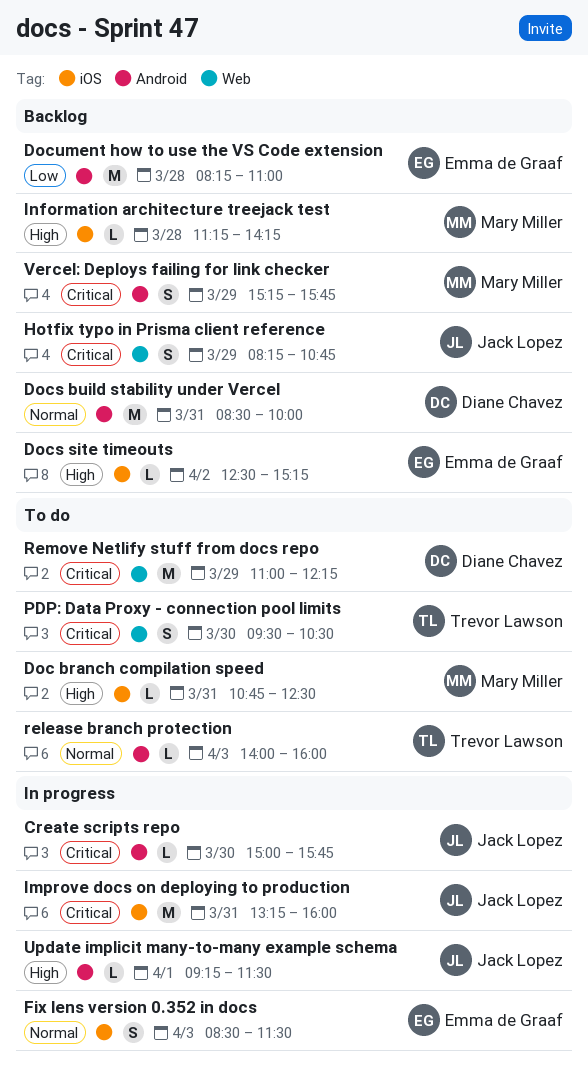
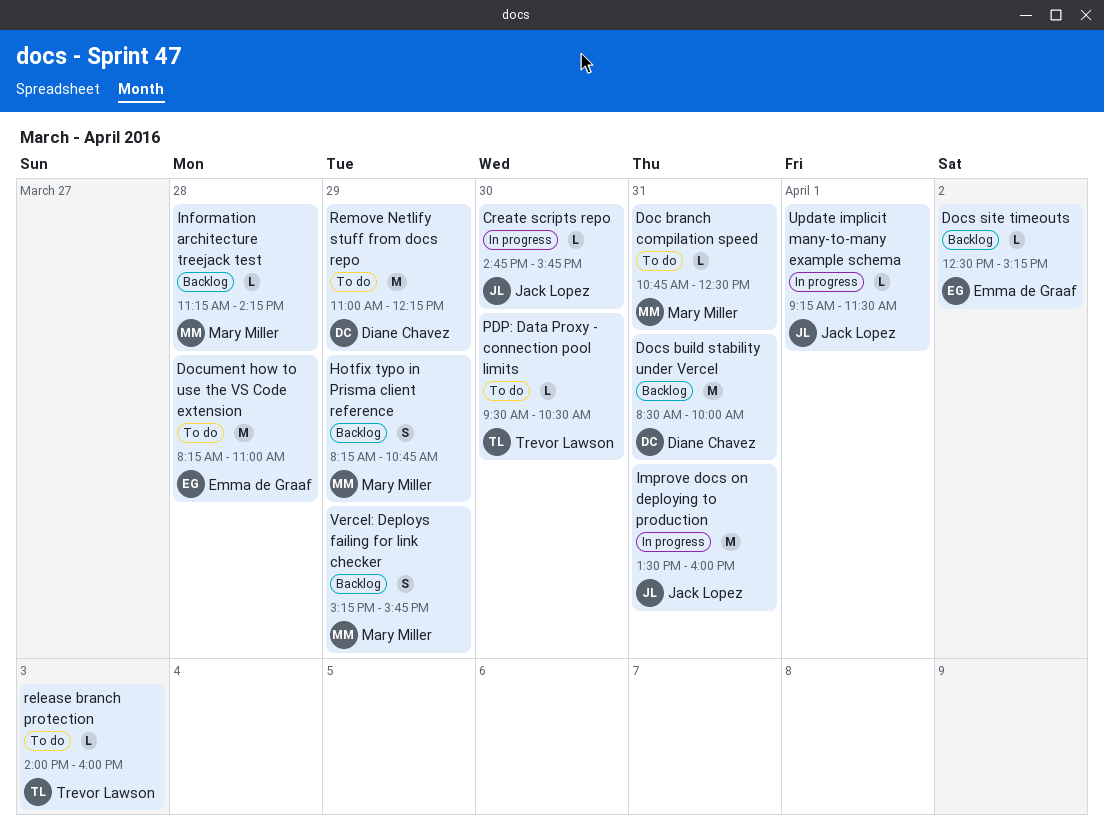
Create scripts repo, begins: 15:00 -> 14:45
Document how to use the VS Code extension, status: Backlog -> To do
Fix lens version 0.352 in docs: present -> none
Hotfix typo in Prisma client reference, owner: Jack Lopez -> Mary Miller
Improve docs on deploying to production, begins: 13:15 -> 13:30
PDP: Data Proxy - connection pool limits, estimate: S -> L

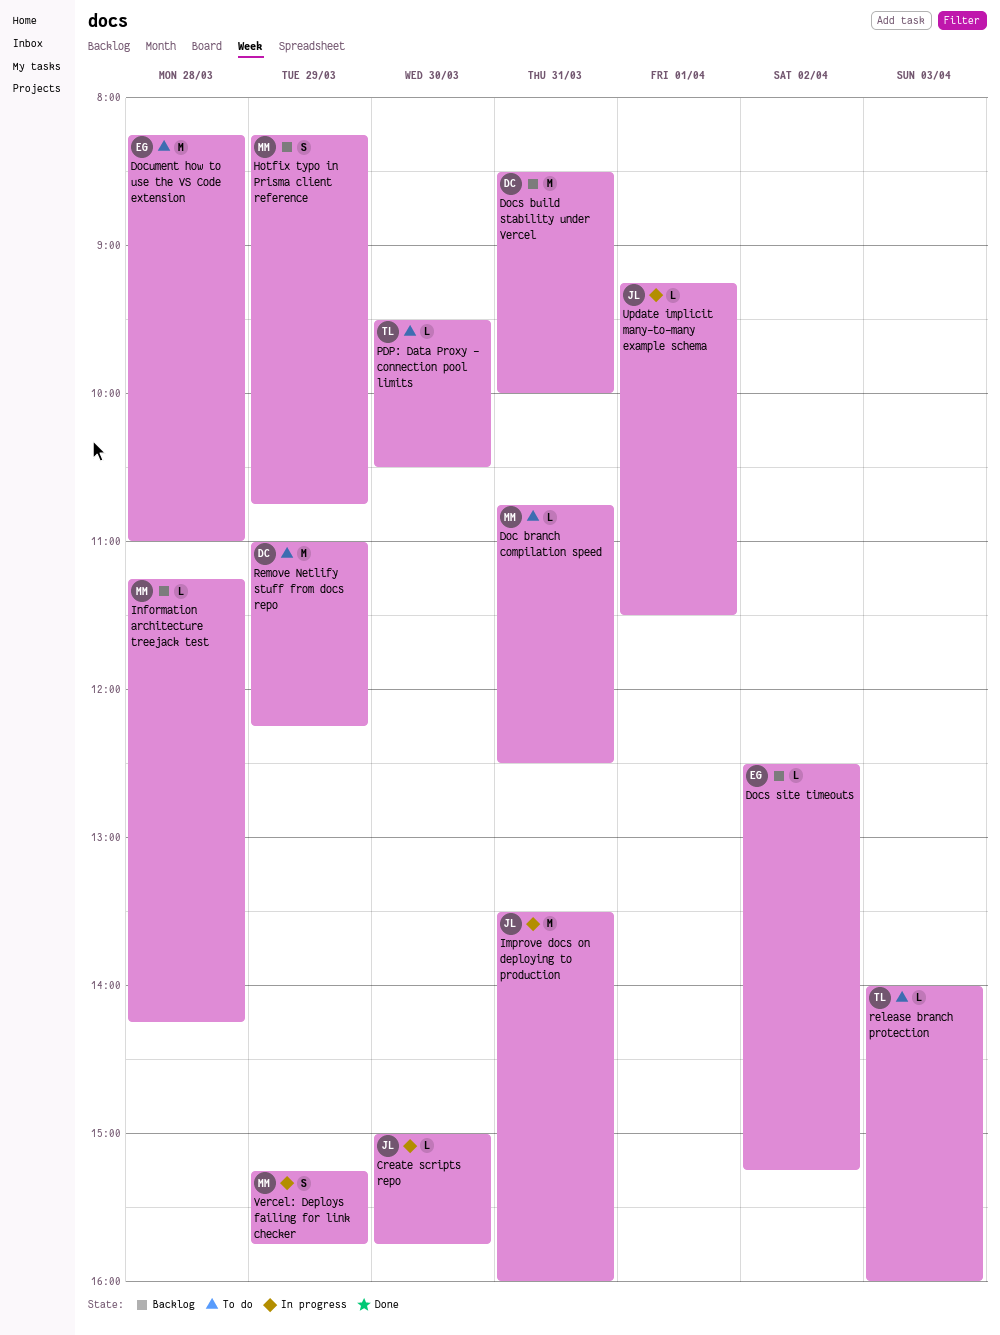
Create scripts repo, begins: 14:45 -> 15:00
Vercel: Deploys failing for link checker, status: Backlog -> In progress

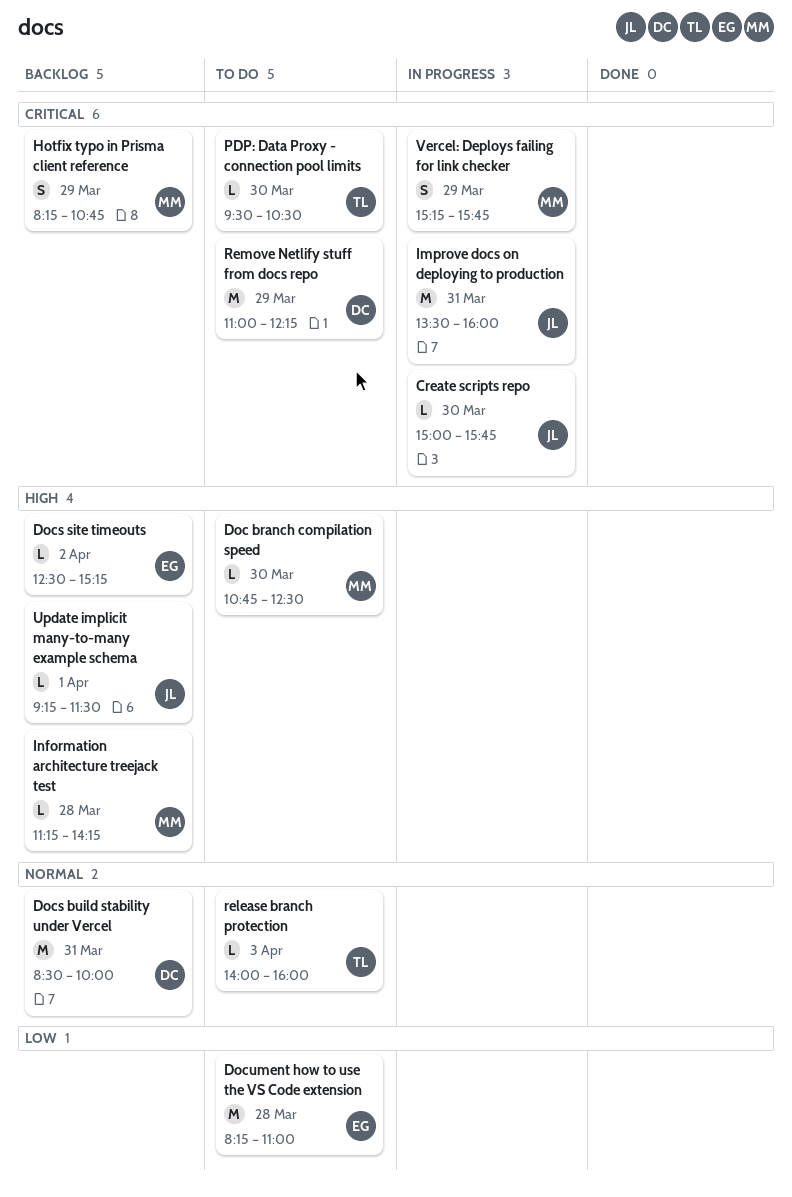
Doc branch compilation speed, day: Mar 31 -> Mar 30
Update implicit many-to-many example schema, status: In progress -> Backlog

